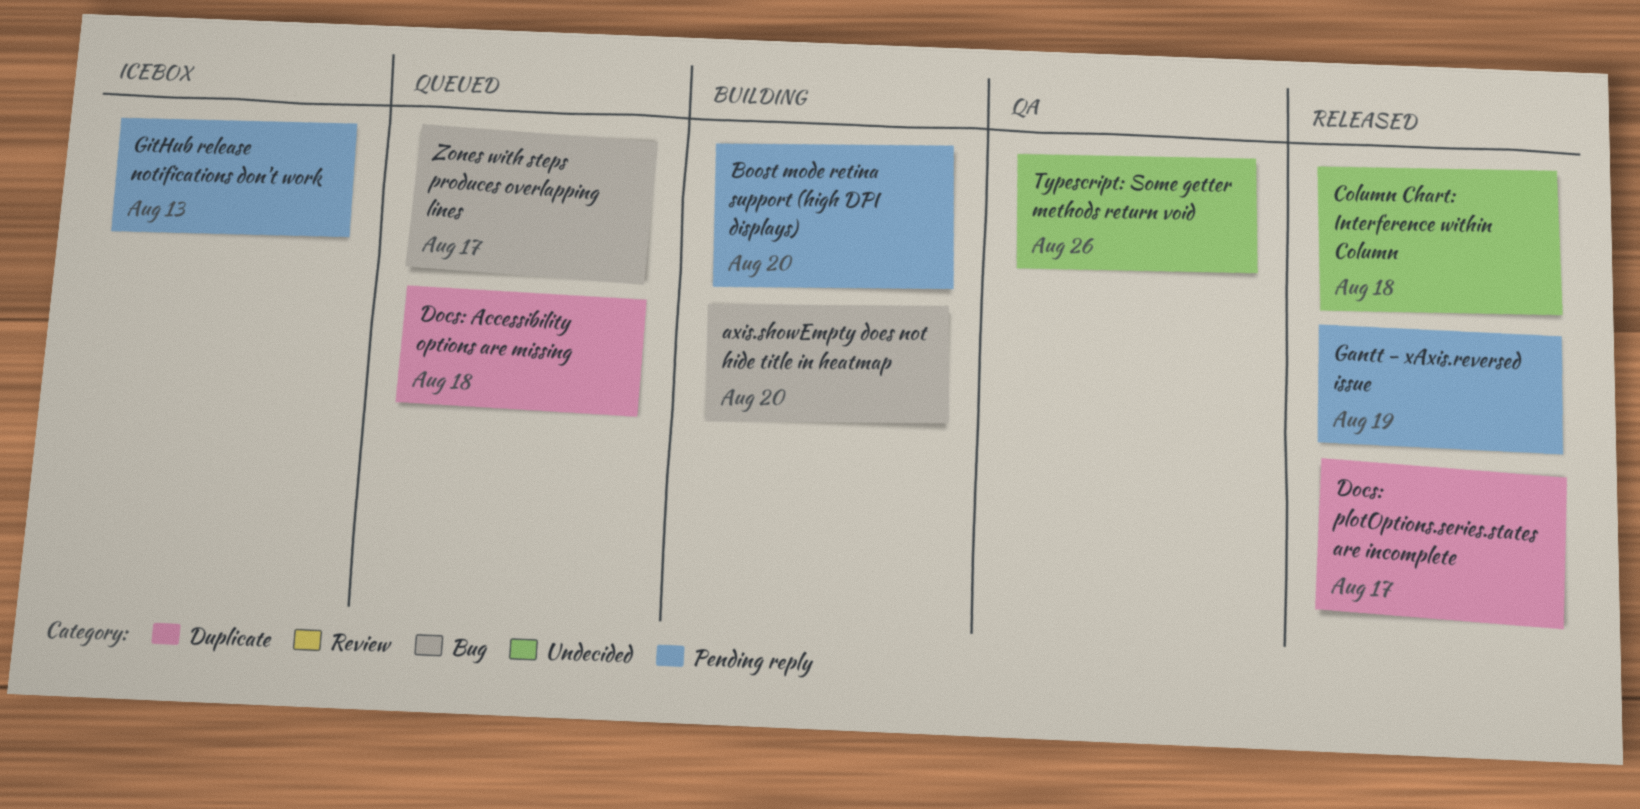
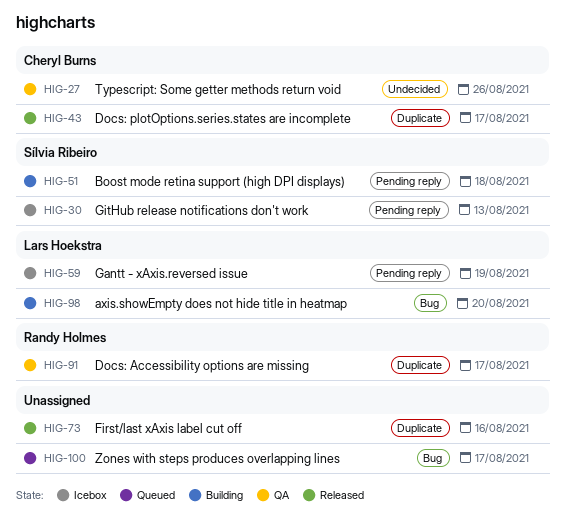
Boost mode retina support (high DPI displays), due: Aug 20 -> Aug 18
Column Chart: Interference within Column: present -> none
Docs: Accessibility options are missing, status: Queued -> QA
Docs: Accessibility options are missing, due: Aug 18 -> Aug 17
First/last xAxis label cut off: none -> present
Gantt - xAxis.reversed issue, status: Released -> Icebox

